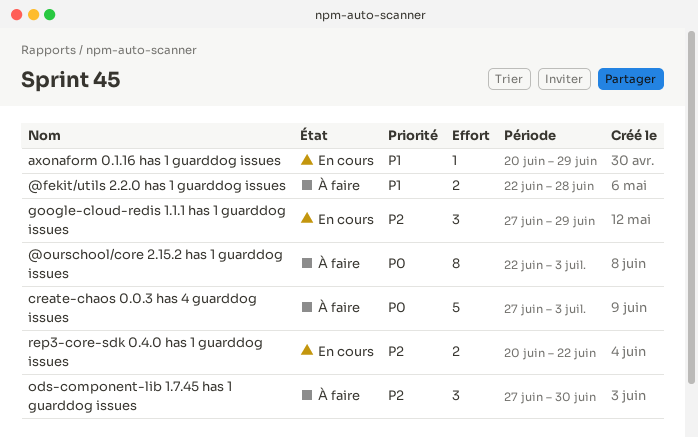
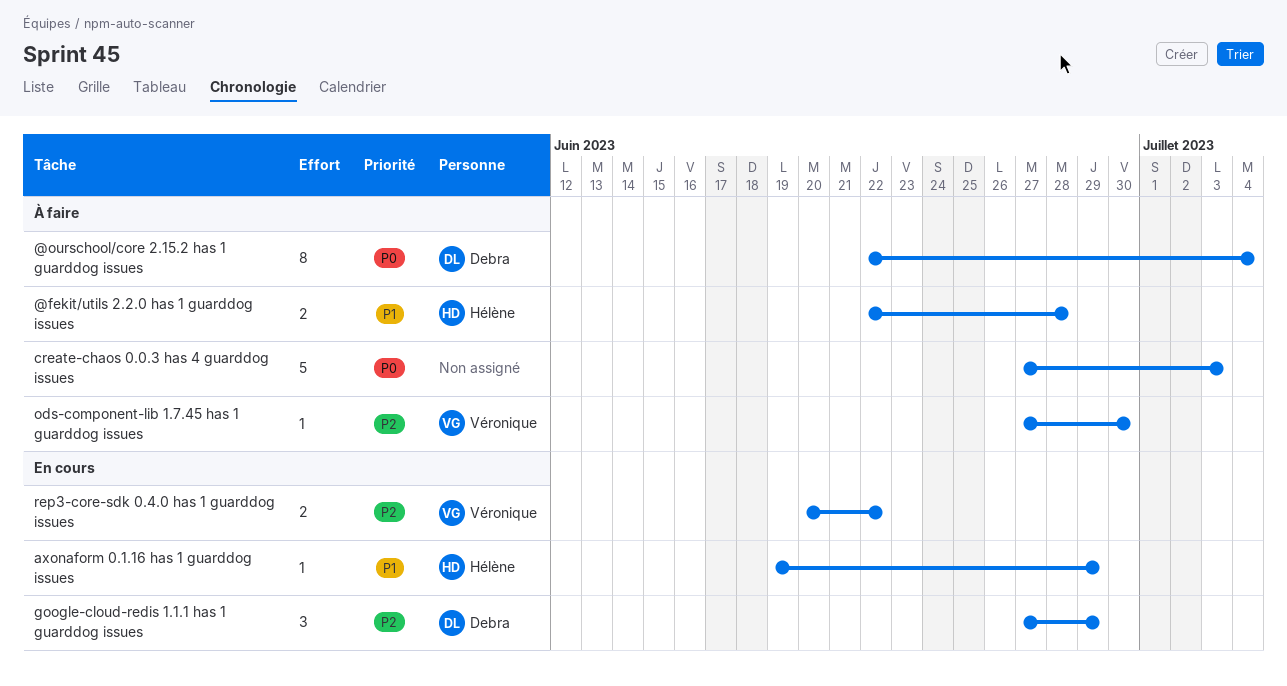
@ourschool/core 2.15.2 has 1 guarddog issues, due: Jul 3 -> Jul 4
axonaform 0.1.16 has 1 guarddog issues, start: Jun 20 -> Jun 19
ods-component-lib 1.7.45 has 1 guarddog issues, estimate: 3 -> 1

